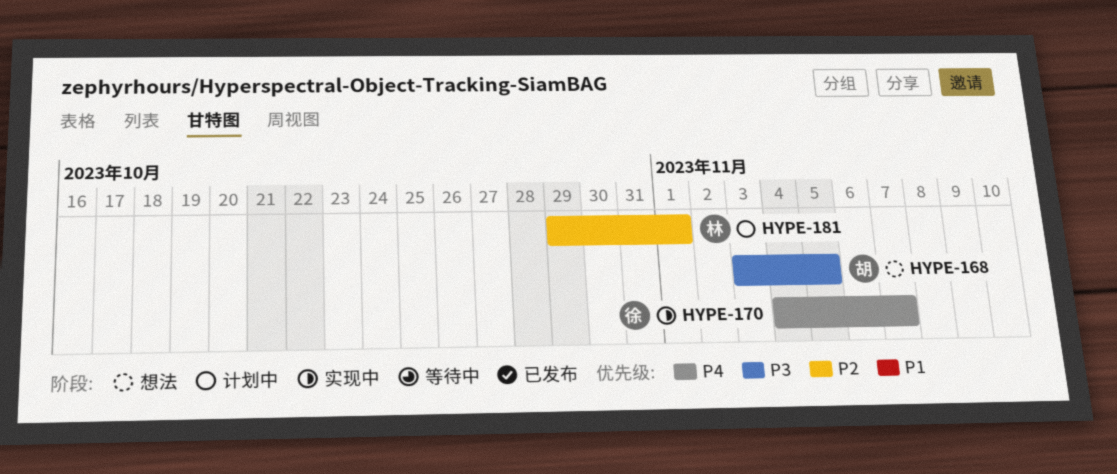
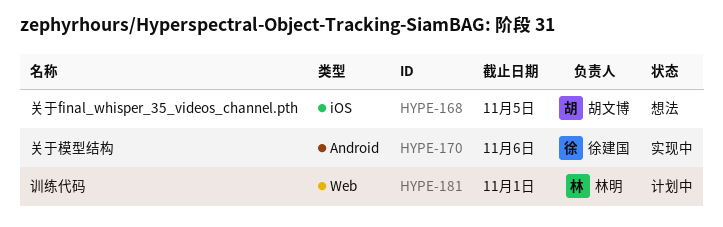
HYPE-170, due: Nov 7 -> Nov 6

